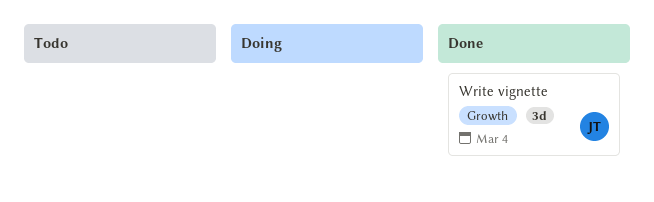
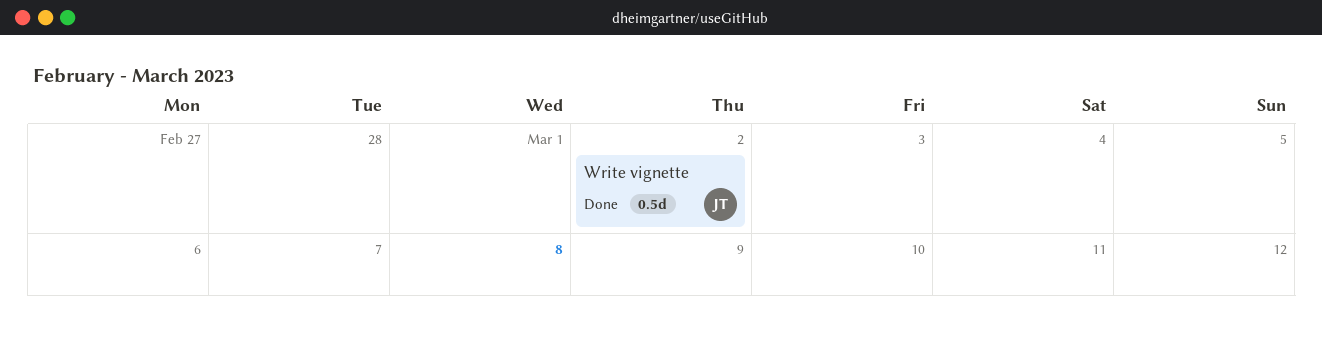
Write vignette, estimate: 3d -> 0.5d
Write vignette, due: Mar 4 -> Mar 2

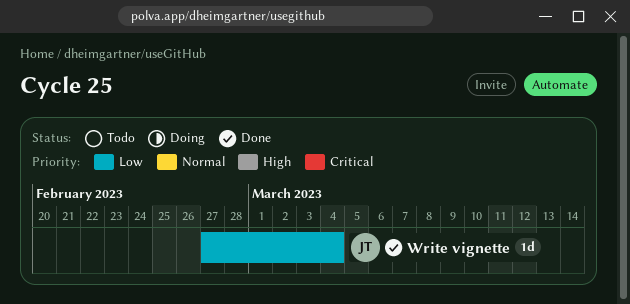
Write vignette, estimate: 0.5d -> 1d
Write vignette, due: Mar 2 -> Mar 4

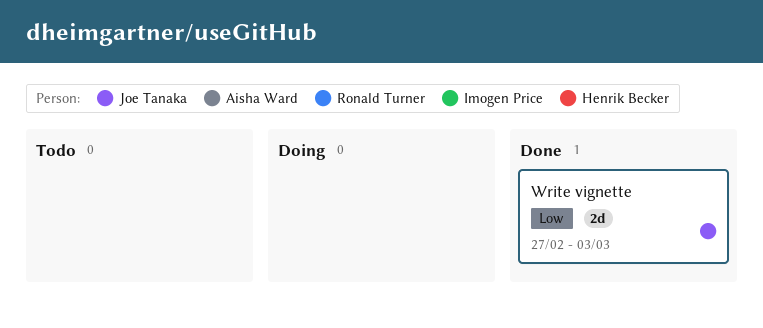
Write vignette, estimate: 1d -> 2d
Write vignette, due: Mar 4 -> Mar 3

